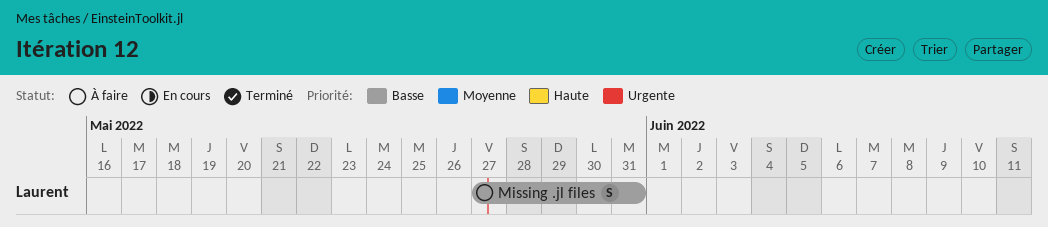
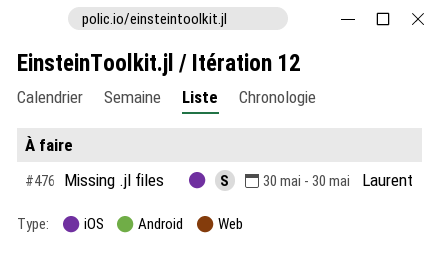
Missing .jl files, start: May 27 -> May 30
Missing .jl files, due: May 31 -> May 30

